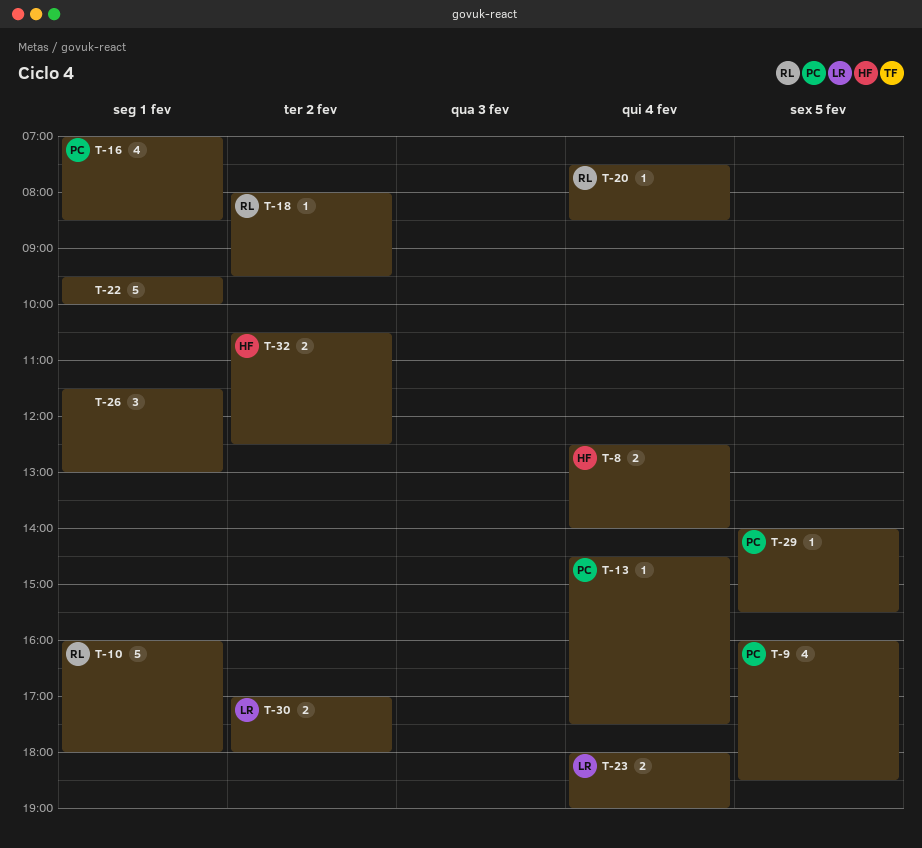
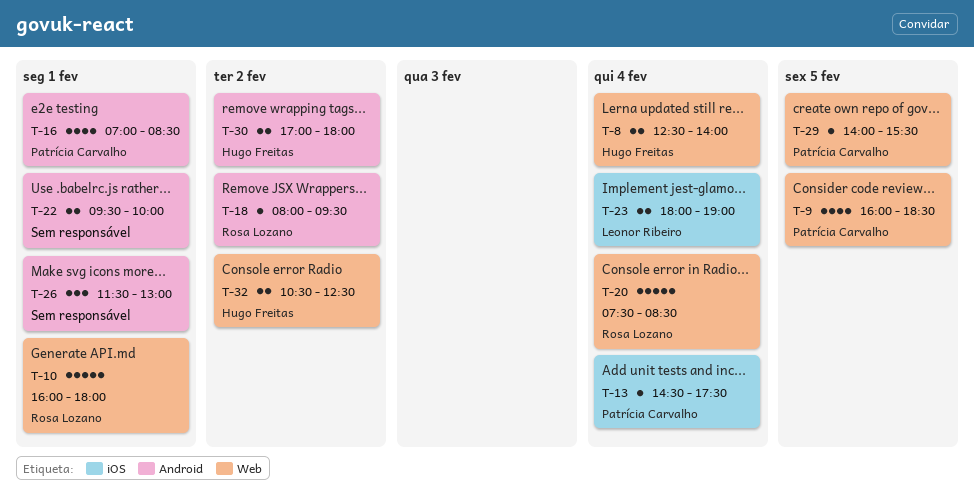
T-20, estimate: 1 -> 5
T-22, estimate: 5 -> 2
T-30, owner: Leonor Ribeiro -> Hugo Freitas

